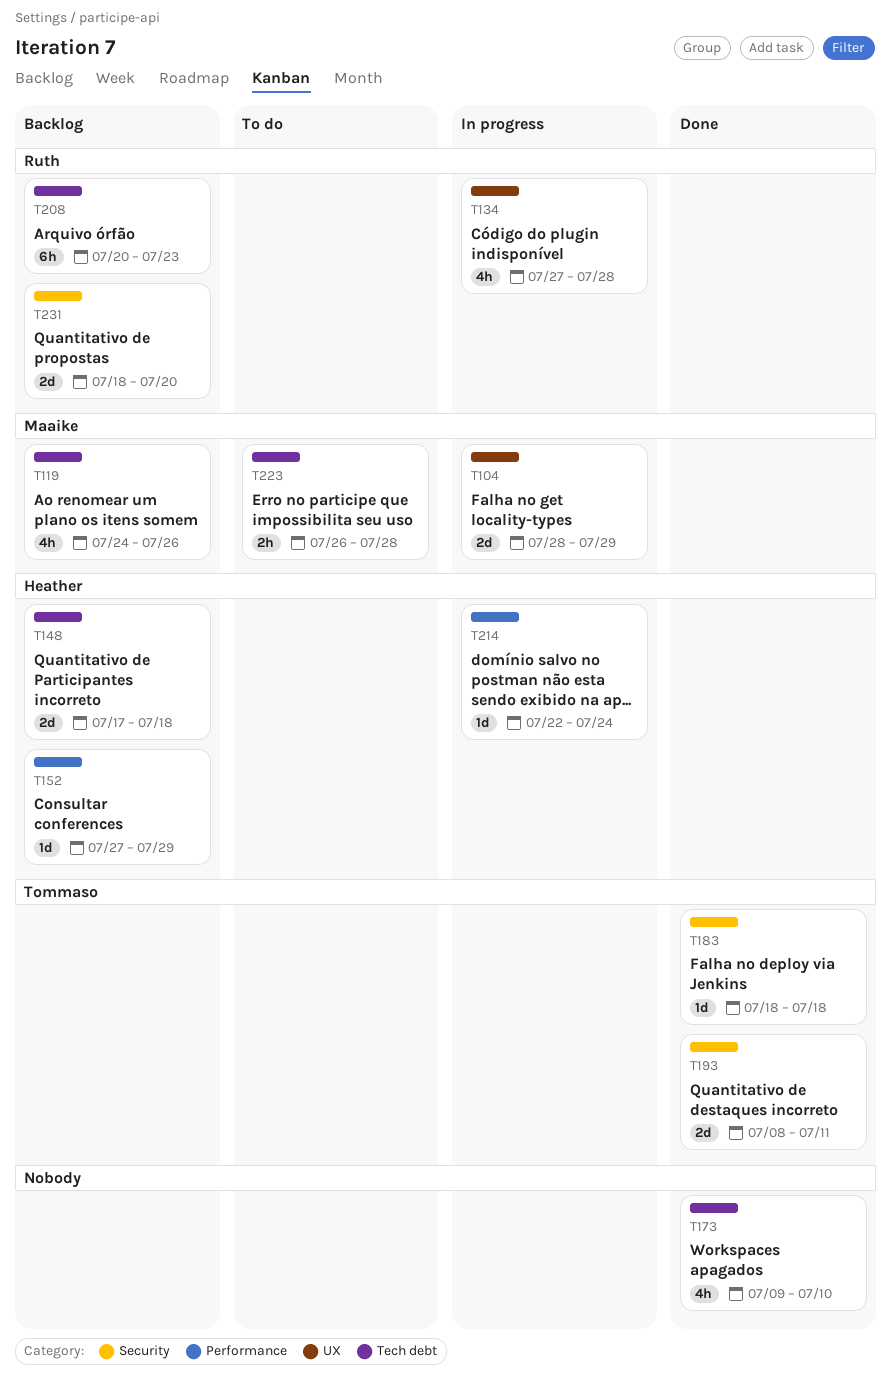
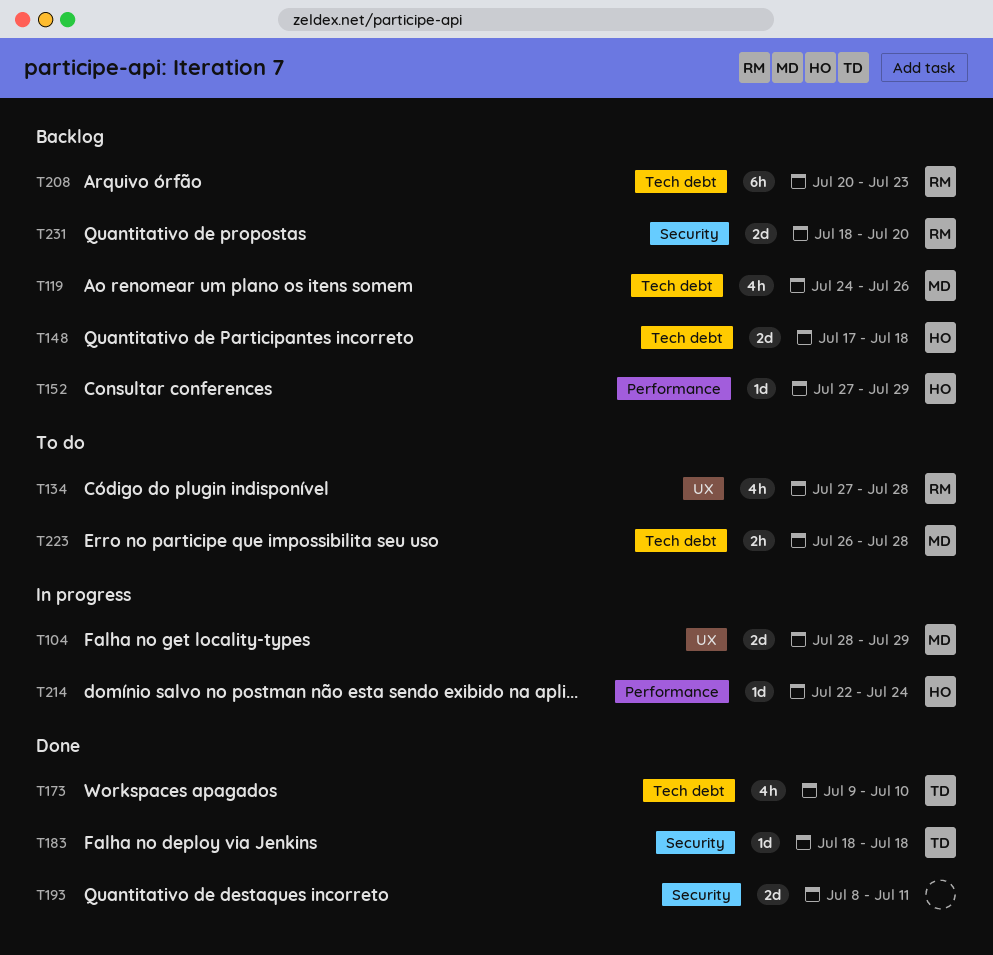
T134, status: In progress -> To do
T173, owner: none -> Tommaso
T193, owner: Tommaso -> none

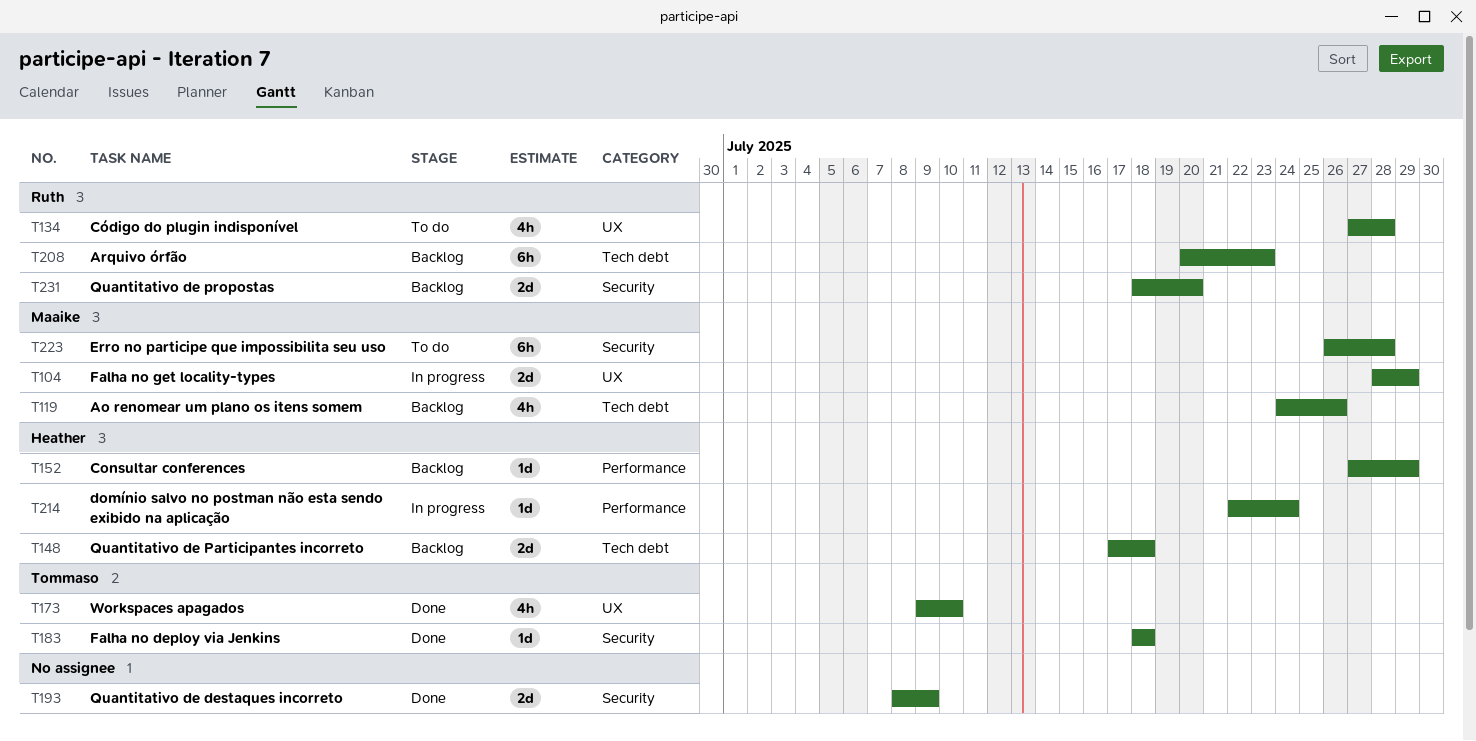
T173, label: Tech debt -> UX
T193, due: Jul 11 -> Jul 9
T223, label: Tech debt -> Security
T223, estimate: 2h -> 6h

